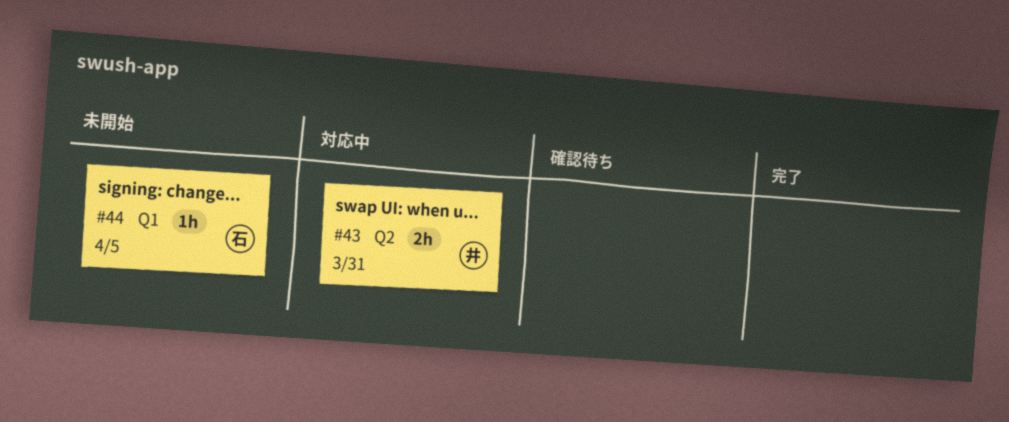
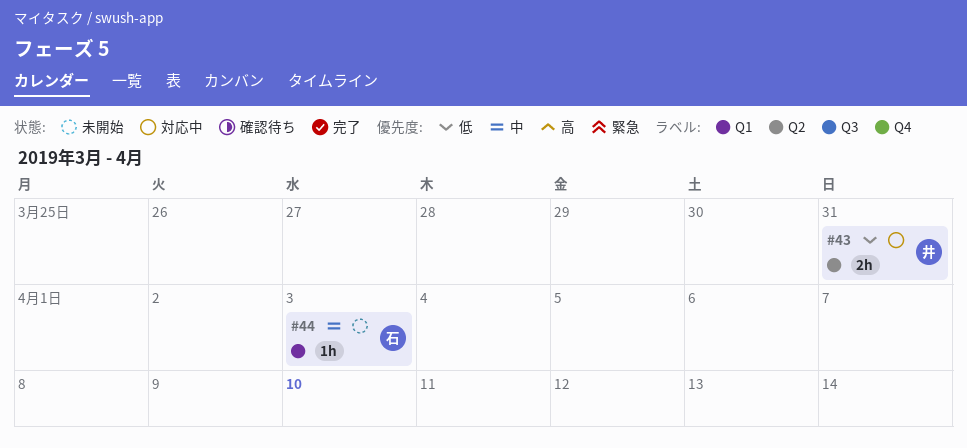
#44, due: Apr 5 -> Apr 3

